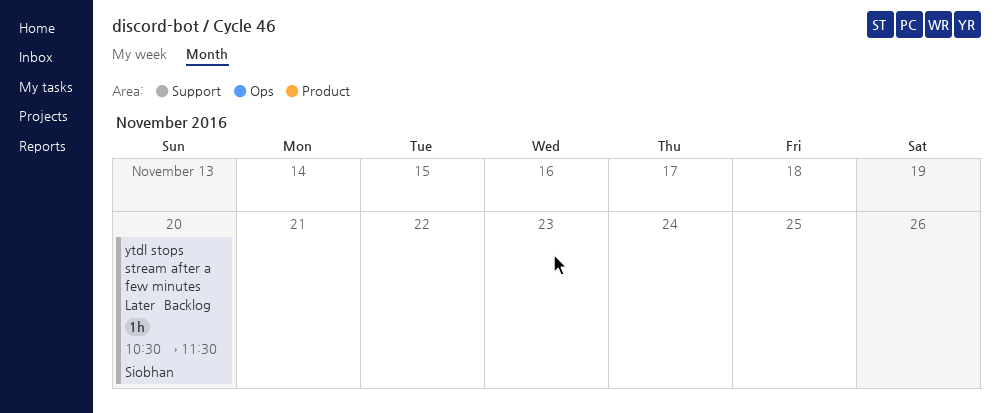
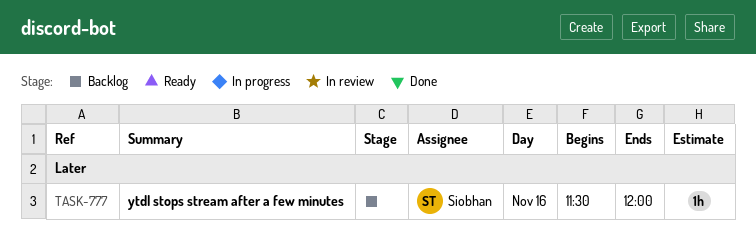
ytdl stops stream after a few minutes, day: Nov 20 -> Nov 16
ytdl stops stream after a few minutes, begins: 10:30 -> 11:30
ytdl stops stream after a few minutes, ends: 11:30 -> 12:00

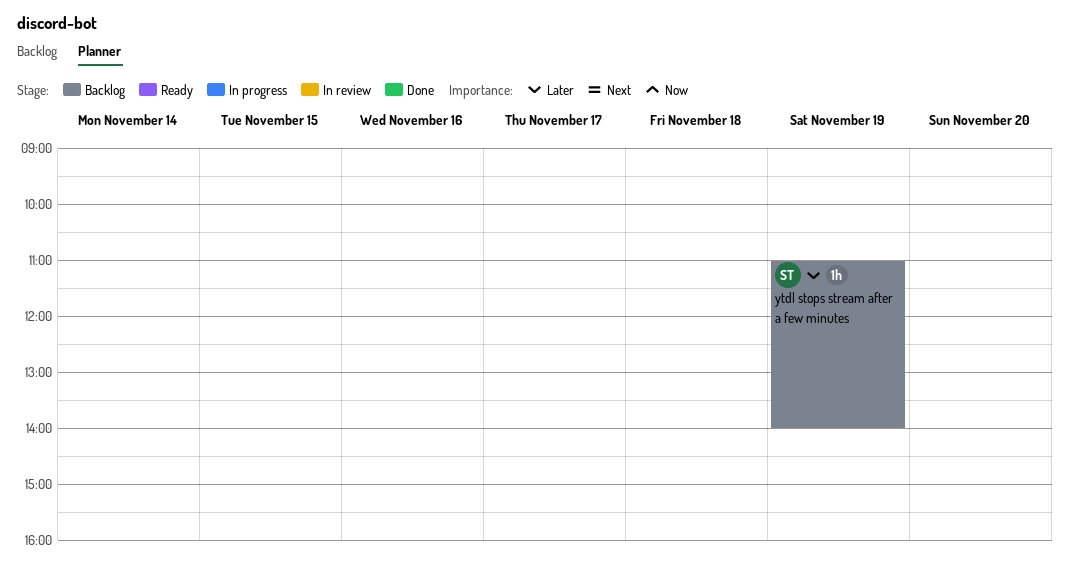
ytdl stops stream after a few minutes, day: Nov 16 -> Nov 19
ytdl stops stream after a few minutes, begins: 11:30 -> 11:00
ytdl stops stream after a few minutes, ends: 12:00 -> 14:00

